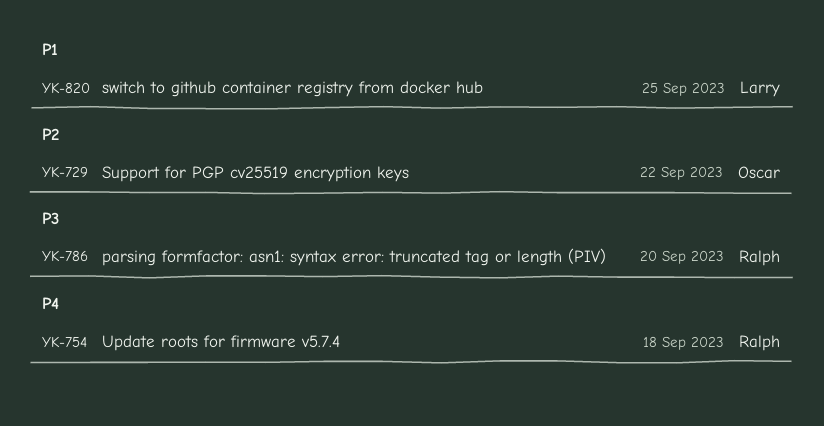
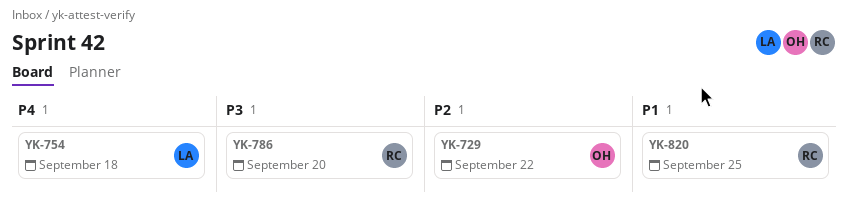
YK-754, owner: Ralph -> Larry
YK-820, owner: Larry -> Ralph

